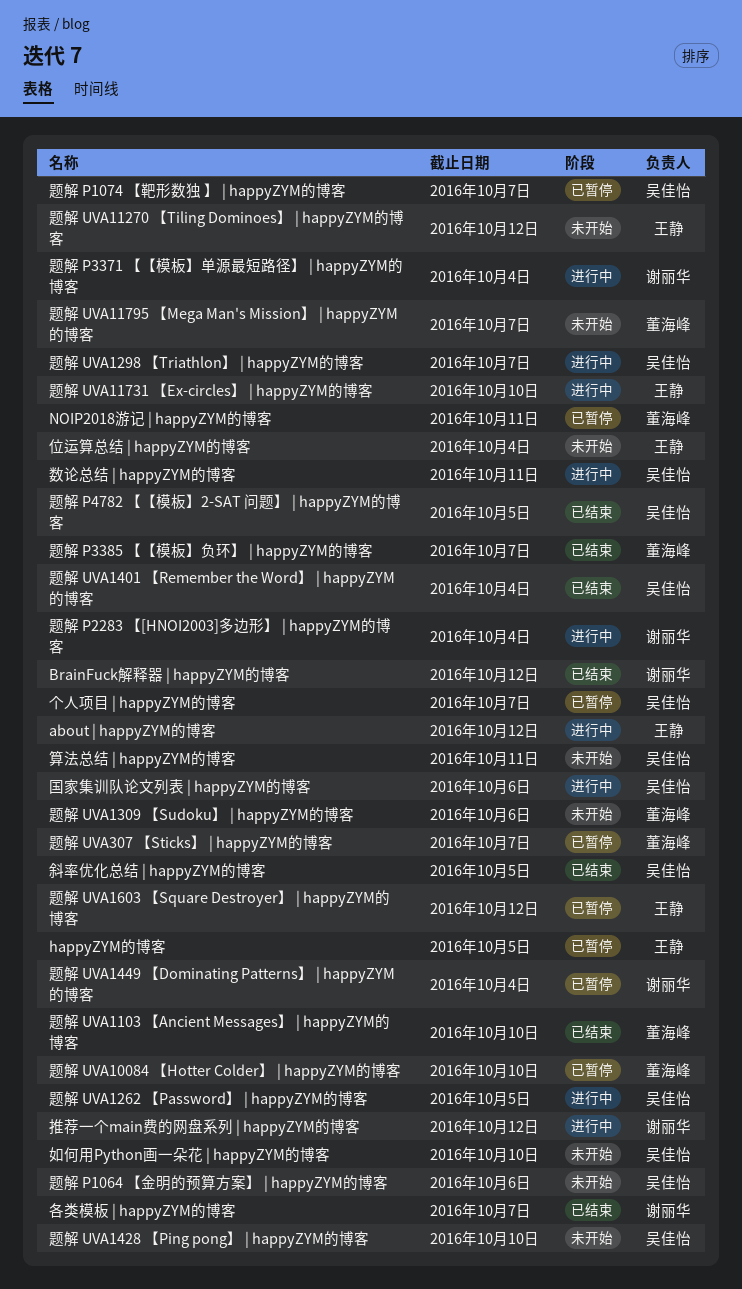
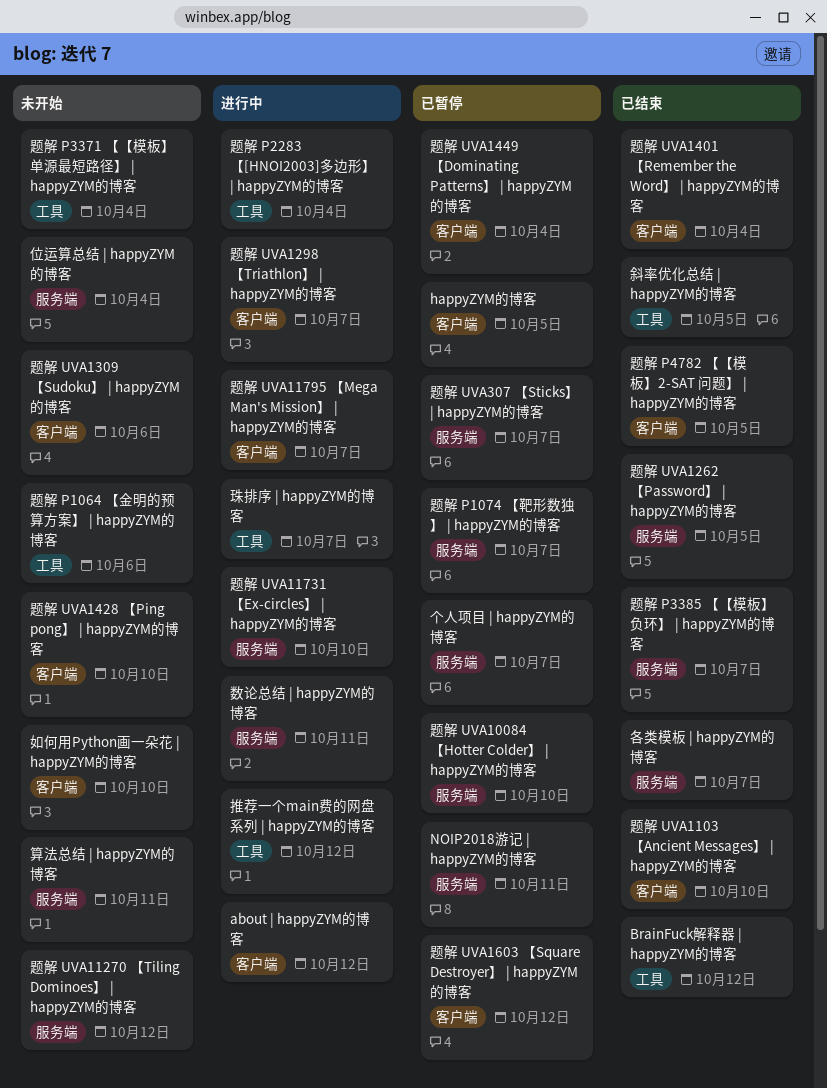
国家集训队论文列表 | happyZYM的博客: present -> none
珠排序 | happyZYM的博客: none -> present
题解 P3371 【【模板】单源最短路径】 | happyZYM的博客, status: 进行中 -> 未开始
题解 UVA11795 【Mega Man's Mission】 | happyZYM的博客, status: 未开始 -> 进行中
题解 UVA1262 【Password】 | happyZYM的博客, status: 进行中 -> 已结束

